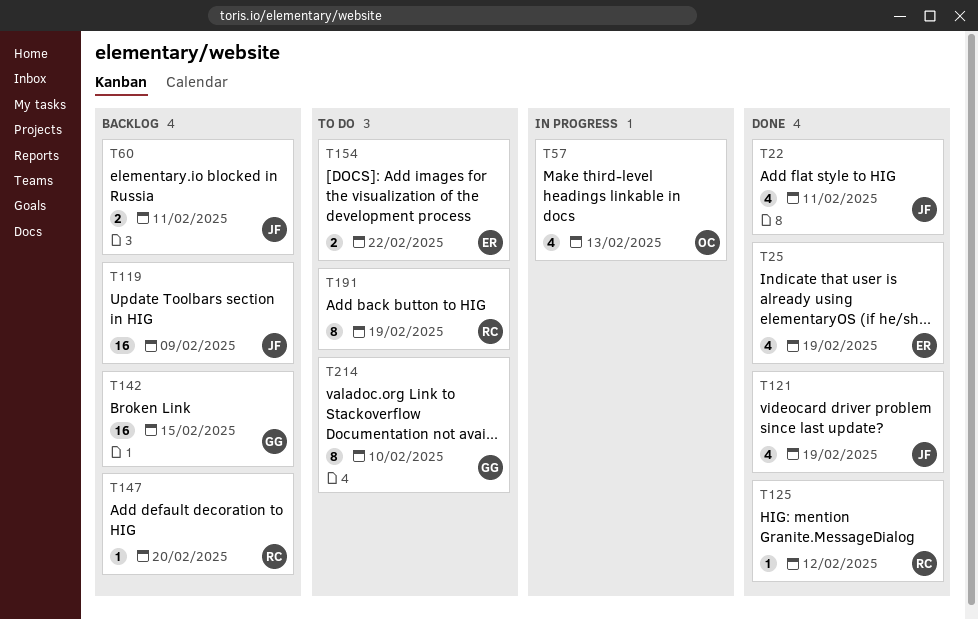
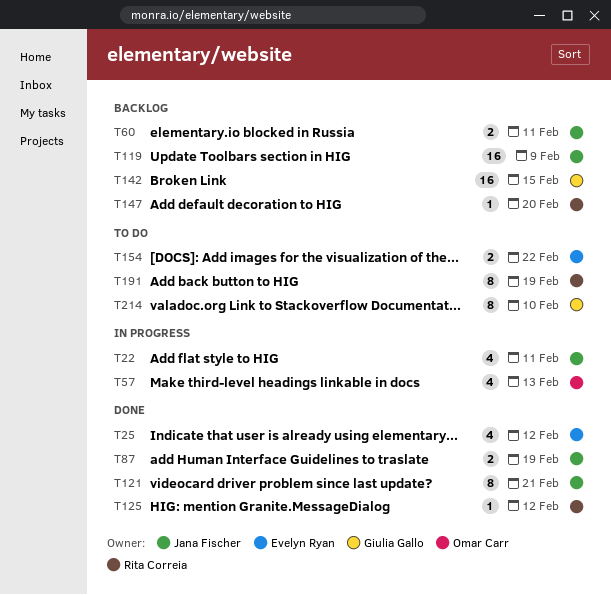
T22, status: Done -> In progress
T25, due: Feb 19 -> Feb 12
T87: none -> present
T121, estimate: 4 -> 8
T121, due: Feb 19 -> Feb 21

